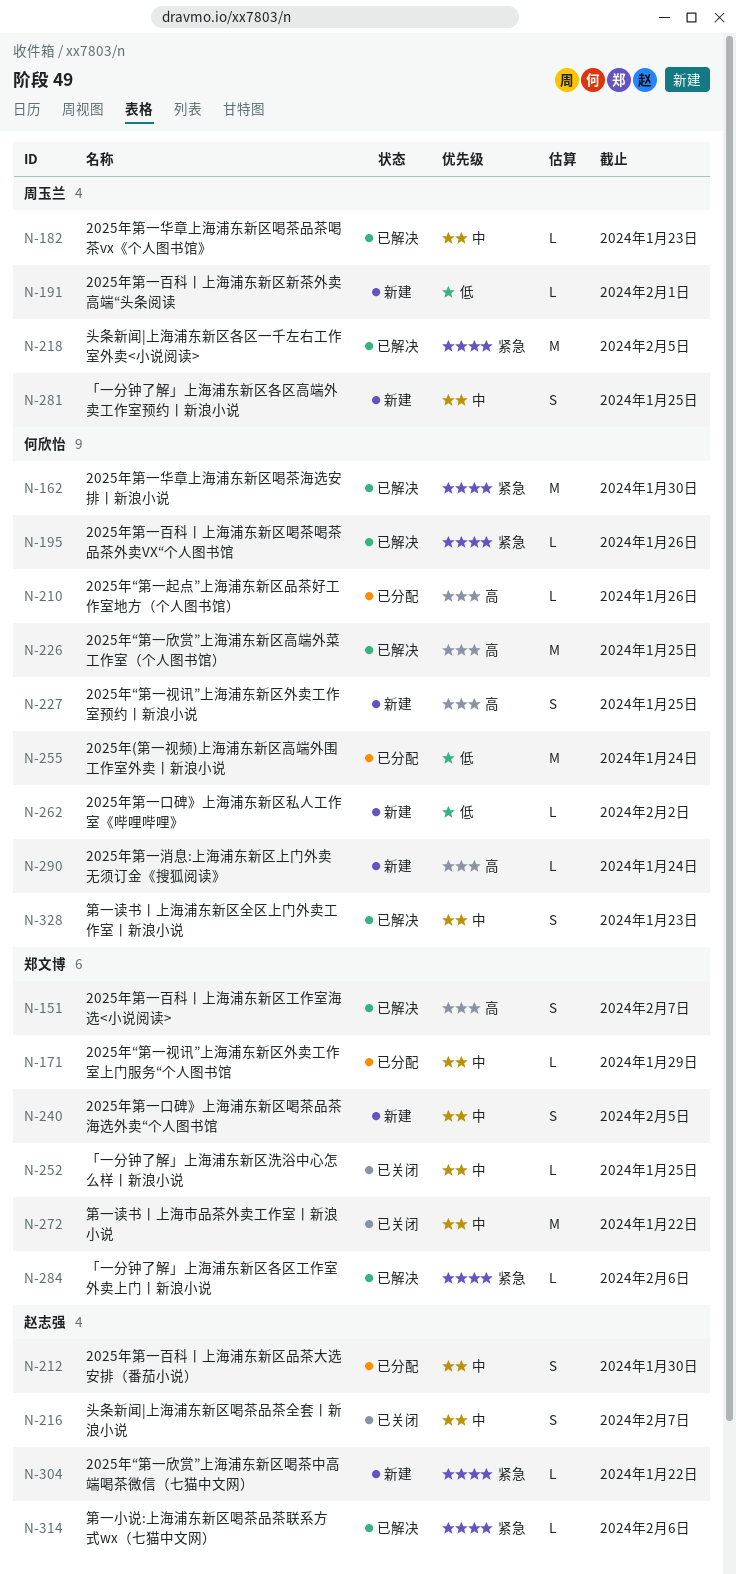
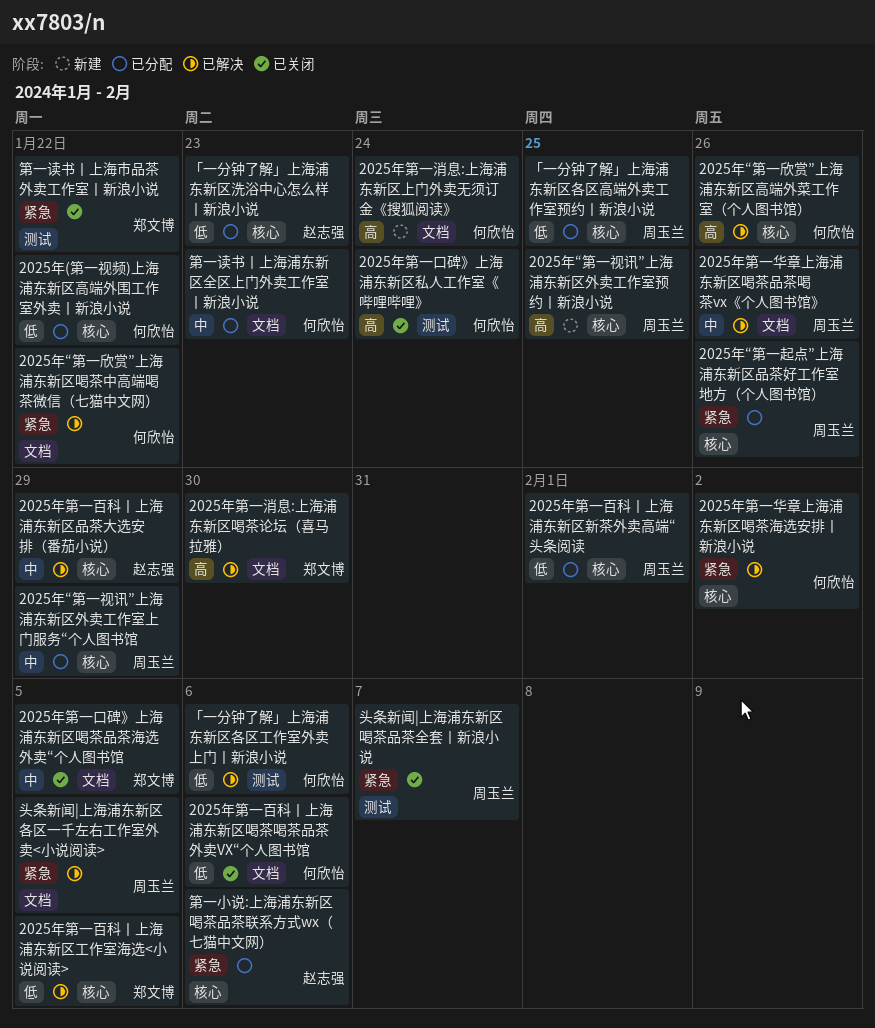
2025年(第一视频)上海浦东新区高端外围工作室外卖丨新浪小说, due: Jan 24 -> Jan 22
2025年“第一欣赏”上海浦东新区喝茶中高端喝茶微信（七猫中文网）, status: 新建 -> 已解决
2025年“第一欣赏”上海浦东新区喝茶中高端喝茶微信（七猫中文网）, owner: 赵志强 -> 何欣怡
2025年“第一欣赏”上海浦东新区高端外菜工作室（个人图书馆）, due: Jan 25 -> Jan 26
2025年“第一视讯”上海浦东新区外卖工作室上门服务“个人图书馆, owner: 郑文博 -> 周玉兰
2025年“第一视讯”上海浦东新区外卖工作室预约丨新浪小说, owner: 何欣怡 -> 周玉兰
2025年“第一起点”上海浦东新区品茶好工作室地方（个人图书馆）, owner: 何欣怡 -> 周玉兰
2025年“第一起点”上海浦东新区品茶好工作室地方（个人图书馆）, priority: 高 -> 紧急
2025年第一华章上海浦东新区喝茶品茶喝茶vx《个人图书馆》, due: Jan 23 -> Jan 26
2025年第一华章上海浦东新区喝茶海选安排丨新浪小说, due: Jan 30 -> Feb 2
2025年第一口碑》上海浦东新区喝茶品茶海选外卖“个人图书馆, status: 新建 -> 已关闭
2025年第一口碑》上海浦东新区私人工作室《哔哩哔哩》, status: 新建 -> 已关闭
2025年第一口碑》上海浦东新区私人工作室《哔哩哔哩》, priority: 低 -> 高
2025年第一口碑》上海浦东新区私人工作室《哔哩哔哩》, due: Feb 2 -> Jan 24
2025年第一消息:上海浦东新区喝茶论坛（喜马拉雅）: none -> present
2025年第一百科丨上海浦东新区品茶大选安排（番茄小说）, status: 已分配 -> 已解决
2025年第一百科丨上海浦东新区品茶大选安排（番茄小说）, due: Jan 30 -> Jan 29
2025年第一百科丨上海浦东新区喝茶喝茶品茶外卖VX“个人图书馆, status: 已解决 -> 已关闭
2025年第一百科丨上海浦东新区喝茶喝茶品茶外卖VX“个人图书馆, priority: 紧急 -> 低
2025年第一百科丨上海浦东新区喝茶喝茶品茶外卖VX“个人图书馆, due: Jan 26 -> Feb 6
2025年第一百科丨上海浦东新区工作室海选<小说阅读>, priority: 高 -> 低
2025年第一百科丨上海浦东新区工作室海选<小说阅读>, due: Feb 7 -> Feb 5
2025年第一百科丨上海浦东新区新茶外卖高端“头条阅读, status: 新建 -> 已分配
「一分钟了解」上海浦东新区各区工作室外卖上门丨新浪小说, owner: 郑文博 -> 何欣怡
「一分钟了解」上海浦东新区各区工作室外卖上门丨新浪小说, priority: 紧急 -> 低
「一分钟了解」上海浦东新区各区高端外卖工作室预约丨新浪小说, status: 新建 -> 已分配
「一分钟了解」上海浦东新区各区高端外卖工作室预约丨新浪小说, priority: 中 -> 低
「一分钟了解」上海浦东新区洗浴中心怎么样丨新浪小说, status: 已关闭 -> 已分配
「一分钟了解」上海浦东新区洗浴中心怎么样丨新浪小说, owner: 郑文博 -> 赵志强
「一分钟了解」上海浦东新区洗浴中心怎么样丨新浪小说, priority: 中 -> 低
「一分钟了解」上海浦东新区洗浴中心怎么样丨新浪小说, due: Jan 25 -> Jan 23
头条新闻|上海浦东新区喝茶品茶全套丨新浪小说, owner: 赵志强 -> 周玉兰
头条新闻|上海浦东新区喝茶品茶全套丨新浪小说, priority: 中 -> 紧急
第一小说:上海浦东新区喝茶品茶联系方式wx（七猫中文网）, status: 已解决 -> 已分配
第一读书丨上海市品茶外卖工作室丨新浪小说, priority: 中 -> 紧急
第一读书丨上海浦东新区全区上门外卖工作室丨新浪小说, status: 已解决 -> 已分配

